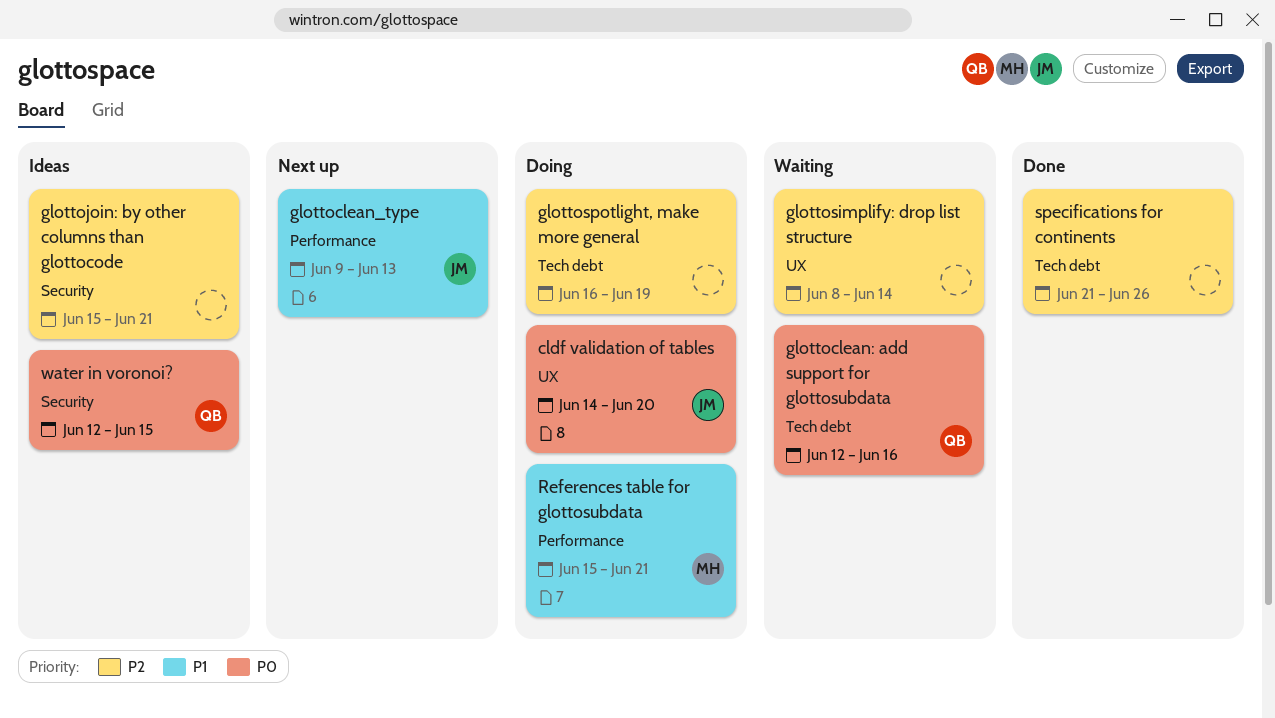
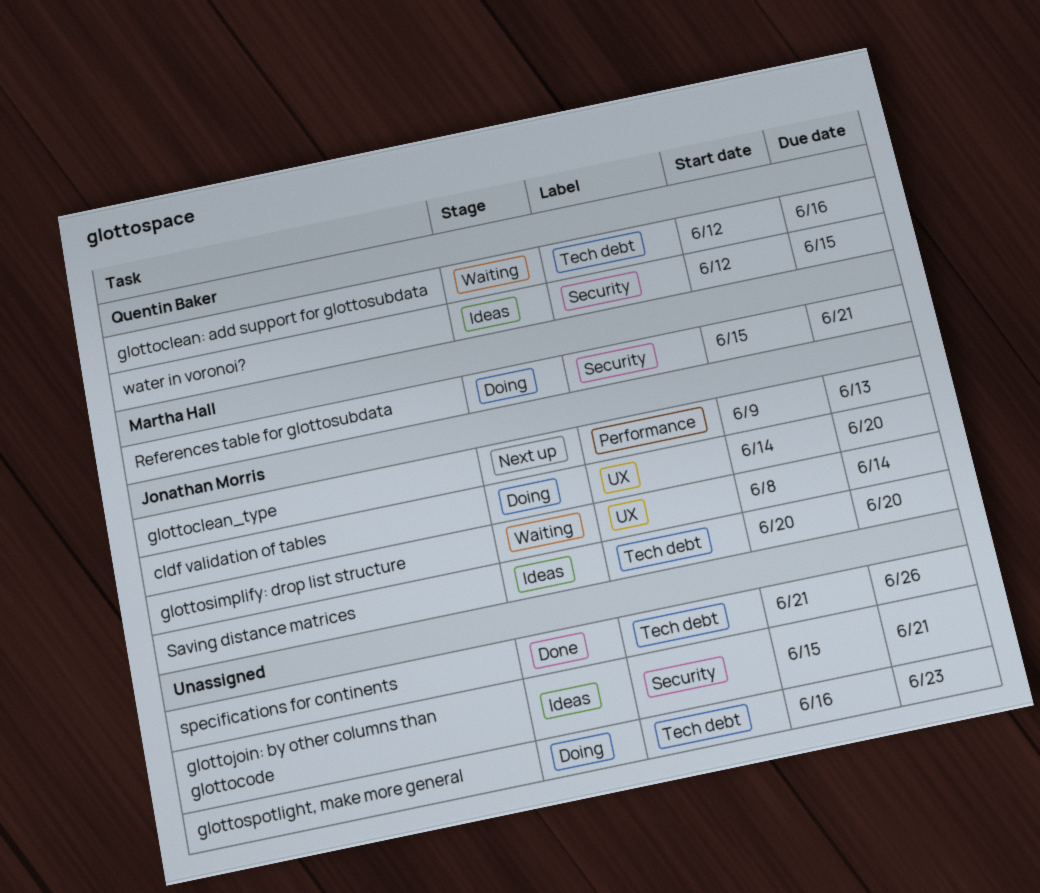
glottosimplify: drop list structure, owner: none -> Jonathan Morris
glottospotlight, make more general, due: Jun 19 -> Jun 23
References table for glottosubdata, label: Performance -> Security
Saving distance matrices: none -> present

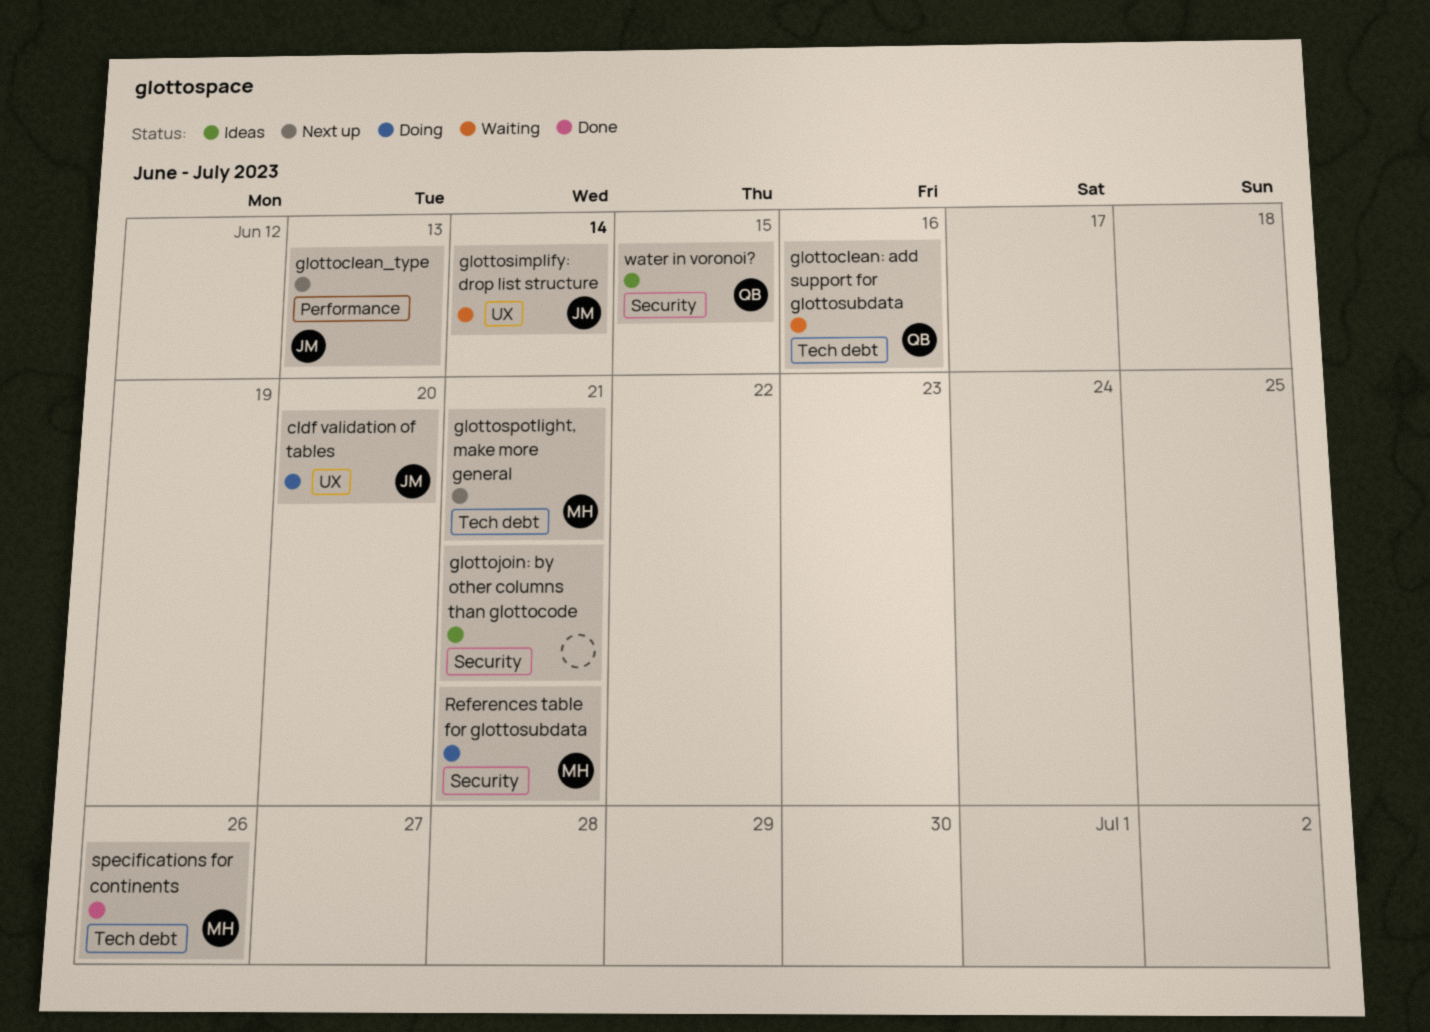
glottospotlight, make more general, status: Doing -> Next up
glottospotlight, make more general, owner: none -> Martha Hall
glottospotlight, make more general, due: Jun 23 -> Jun 21
Saving distance matrices: present -> none
specifications for continents, owner: none -> Martha Hall

